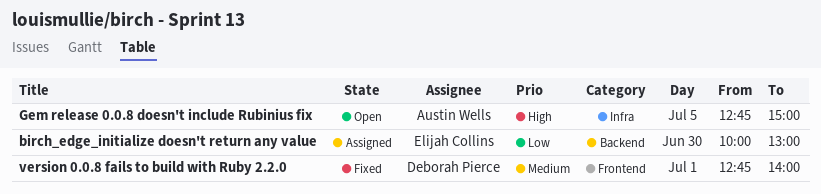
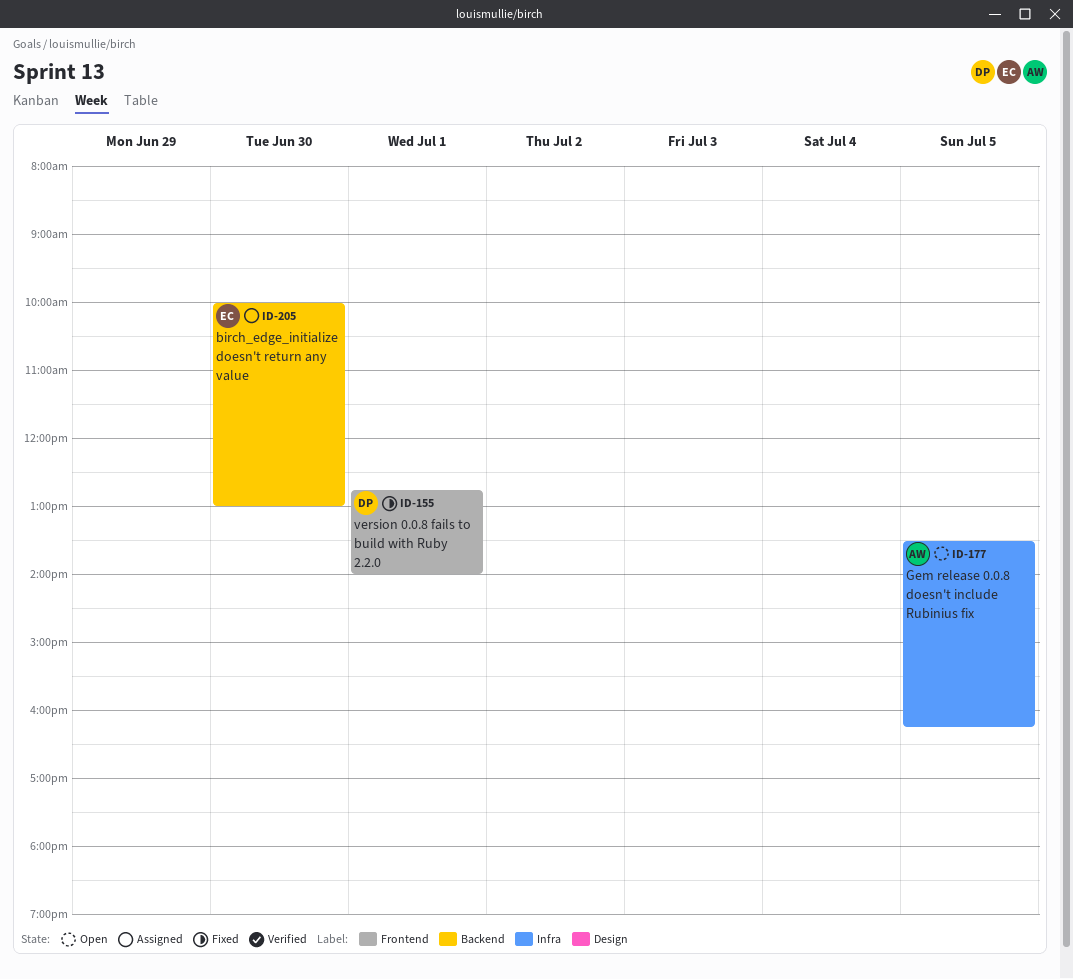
Gem release 0.0.8 doesn't include Rubinius fix, begins: 12:45 -> 13:30
Gem release 0.0.8 doesn't include Rubinius fix, ends: 15:00 -> 16:15

